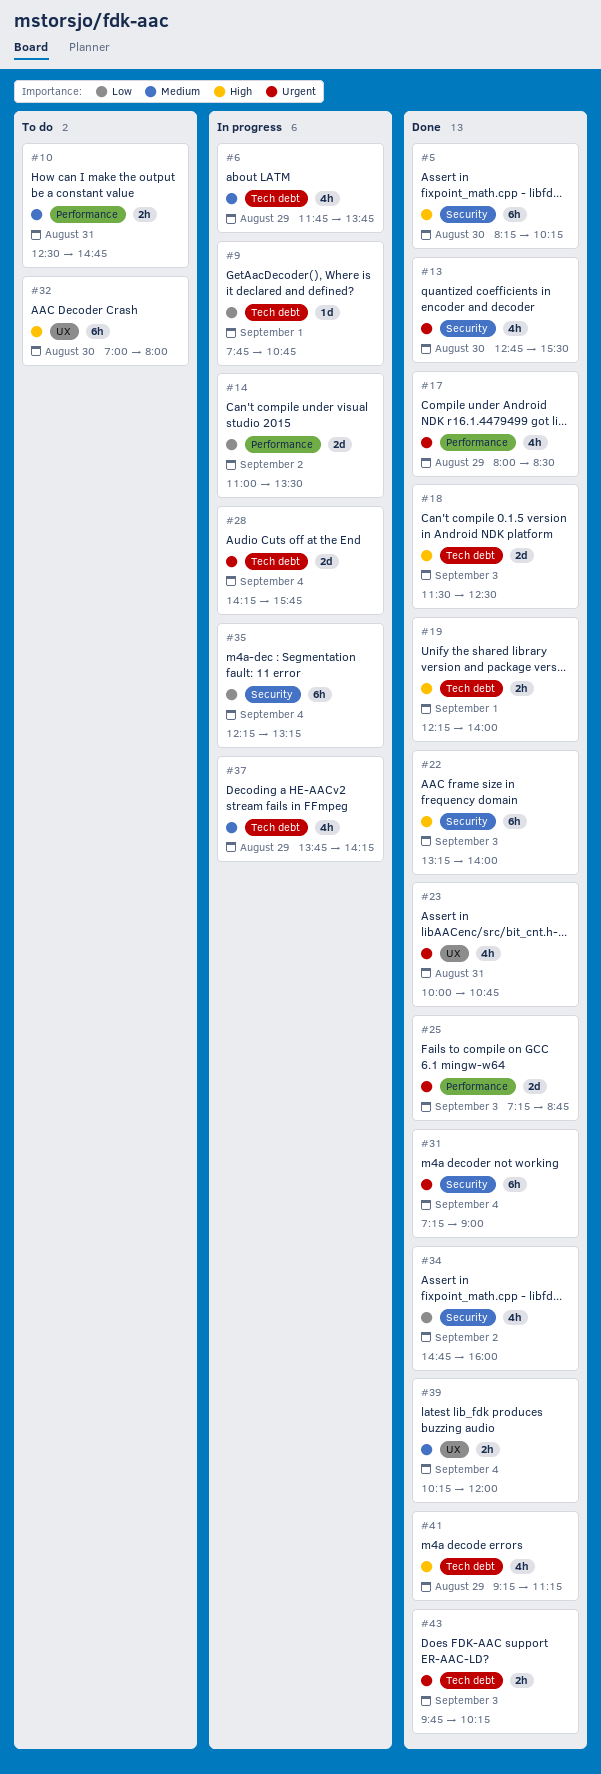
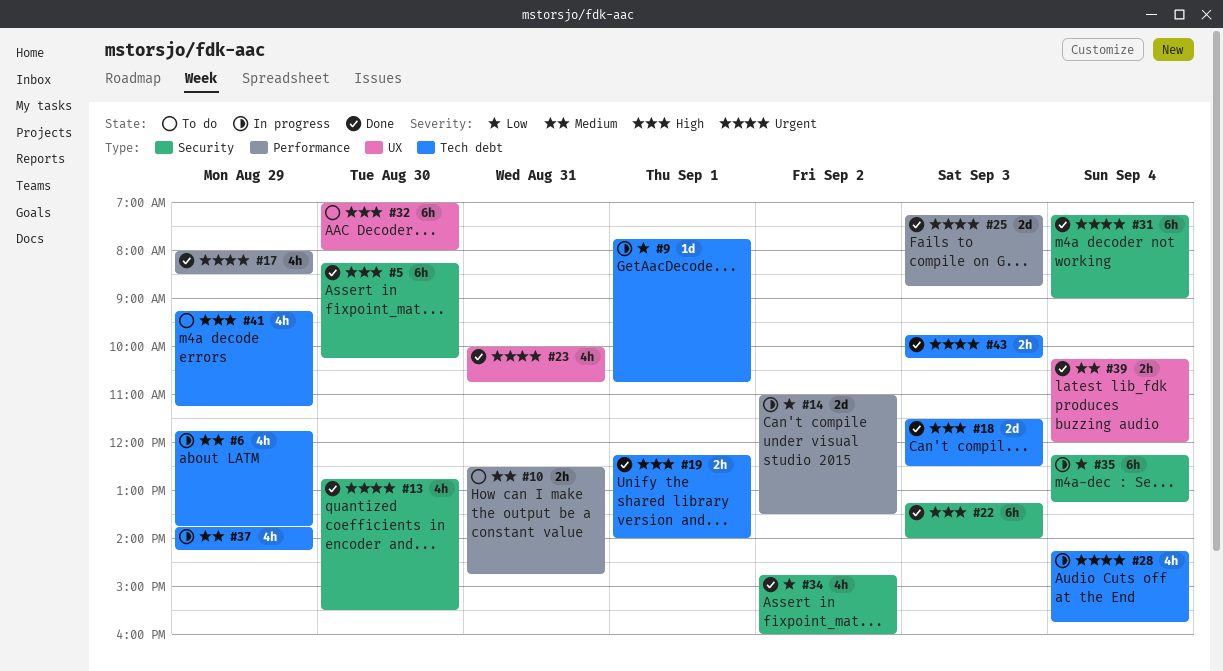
#28, estimate: 2d -> 4h
#41, status: Done -> To do

